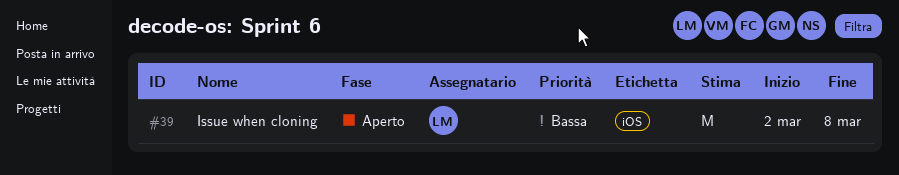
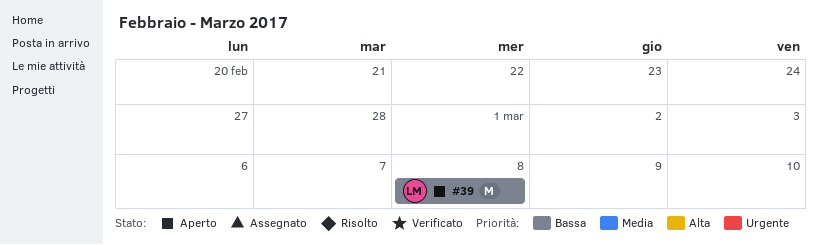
#39, start: Mar 2 -> Mar 8

